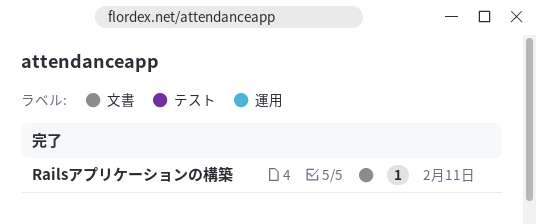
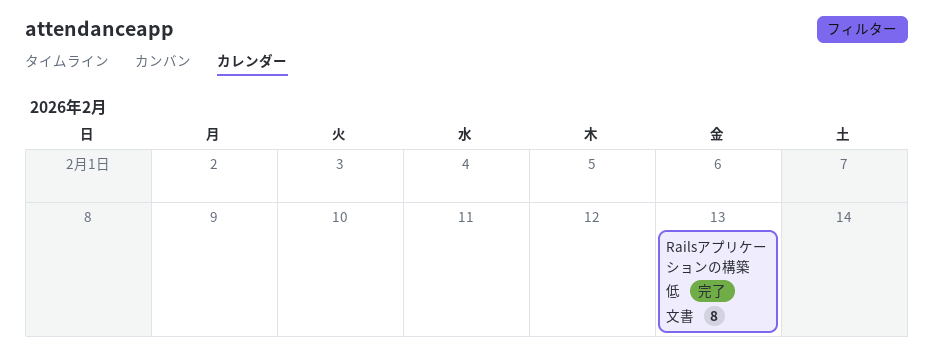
Railsアプリケーションの構築, estimate: 1 -> 8
Railsアプリケーションの構築, due: Feb 11 -> Feb 13

